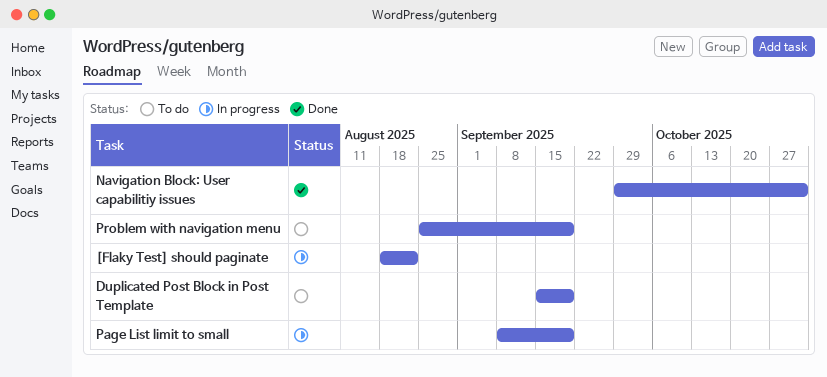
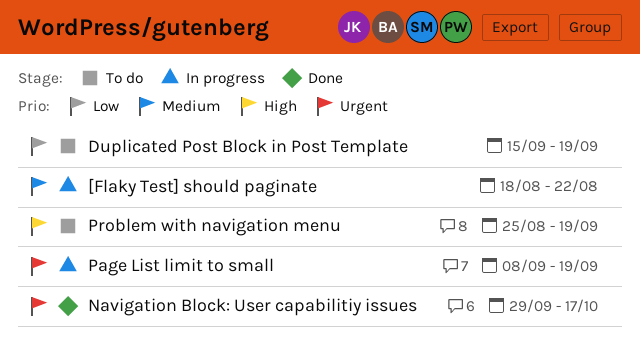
Navigation Block: User capabilitiy issues, due: Oct 31 -> Oct 17

